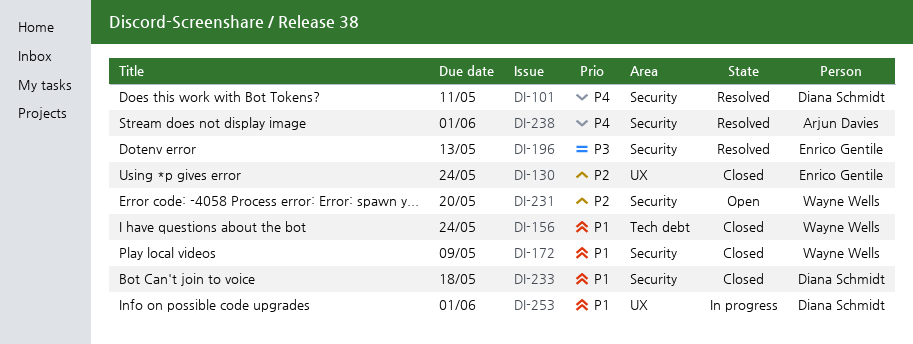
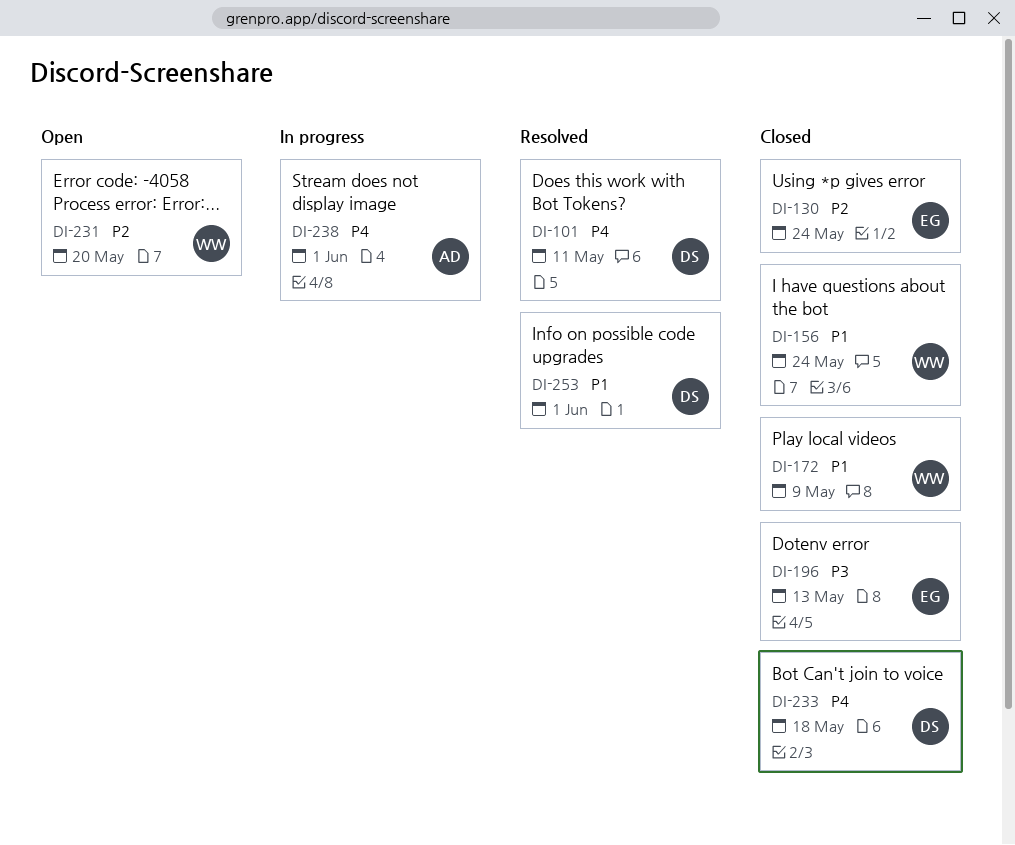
DI-196, status: Resolved -> Closed
DI-233, priority: P1 -> P4
DI-238, status: Resolved -> In progress
DI-253, status: In progress -> Resolved

